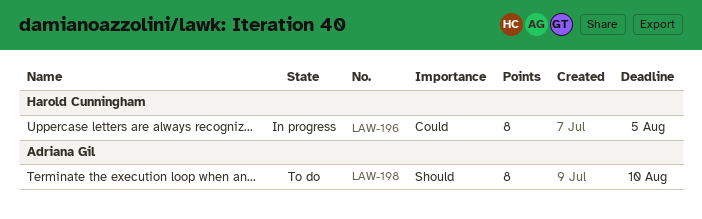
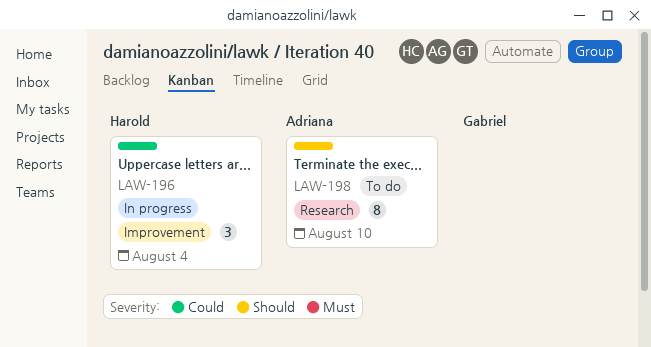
LAW-196, estimate: 8 -> 3
LAW-196, due: Aug 5 -> Aug 4

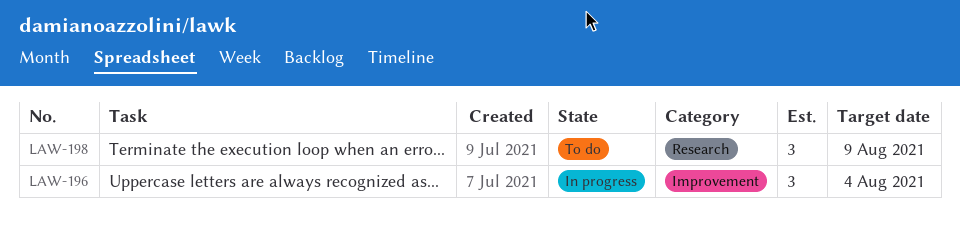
LAW-198, estimate: 8 -> 3
LAW-198, due: Aug 10 -> Aug 9

